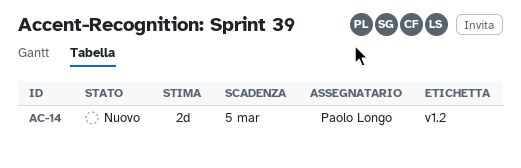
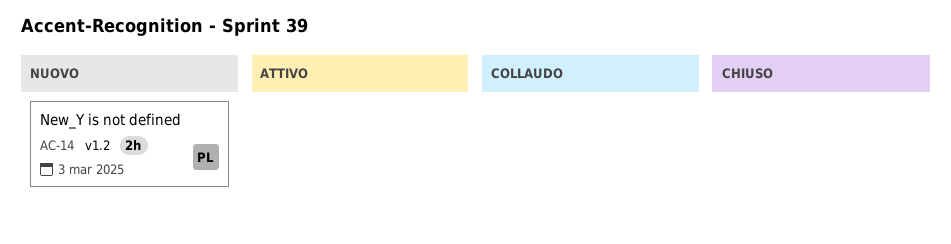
AC-14, estimate: 2d -> 2h
AC-14, due: Mar 5 -> Mar 3

